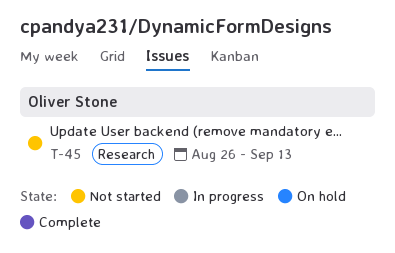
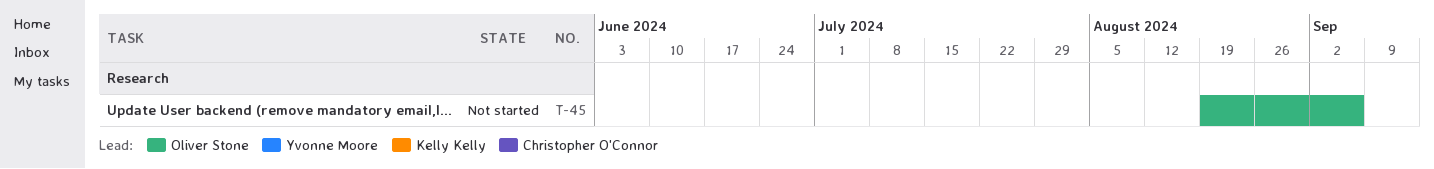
T-45, start: Aug 26 -> Aug 19
T-45, due: Sep 13 -> Sep 6

